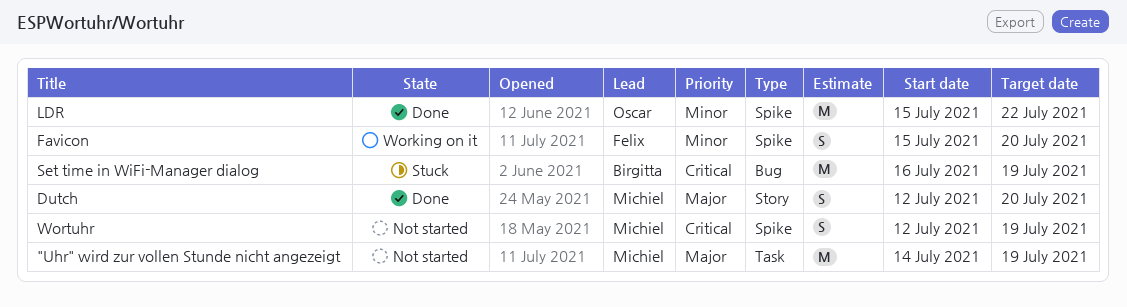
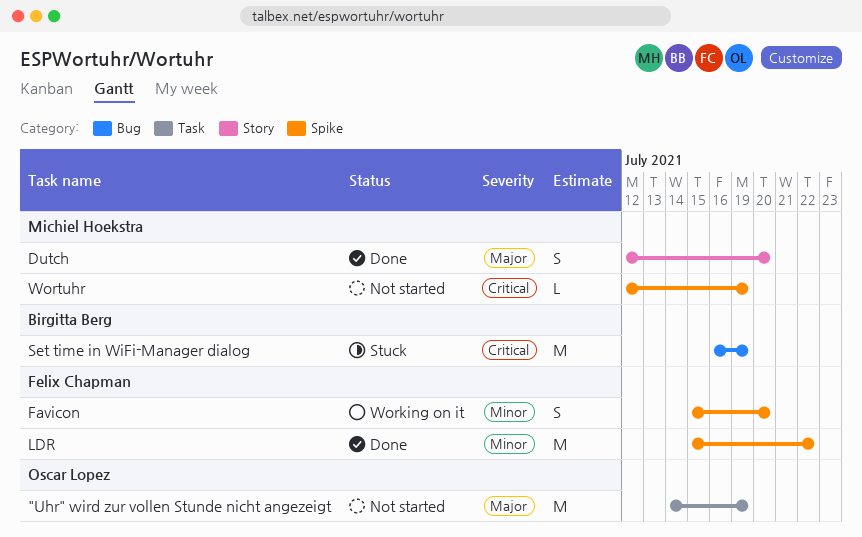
"Uhr" wird zur vollen Stunde nicht angezeigt, owner: Michiel Hoekstra -> Oscar Lopez
LDR, owner: Oscar Lopez -> Felix Chapman
Wortuhr, estimate: S -> L

